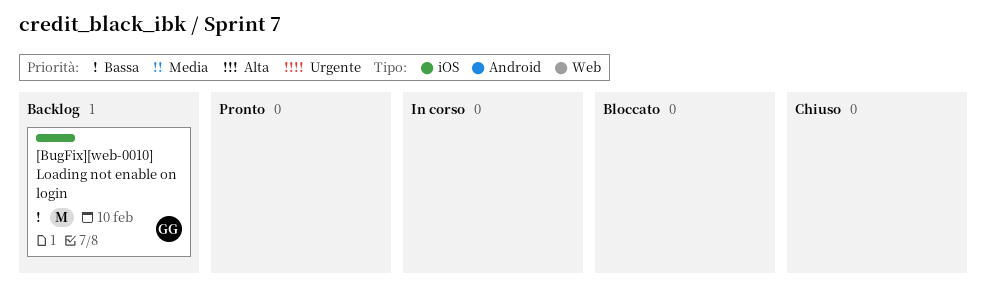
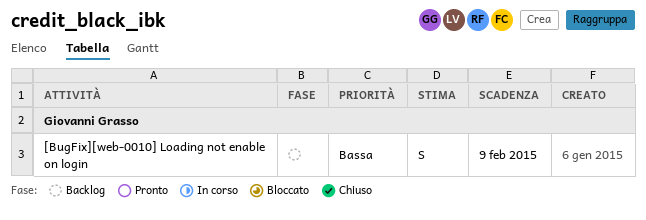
[BugFix][web-0010] Loading not enable on login, estimate: M -> S
[BugFix][web-0010] Loading not enable on login, due: Feb 10 -> Feb 9

